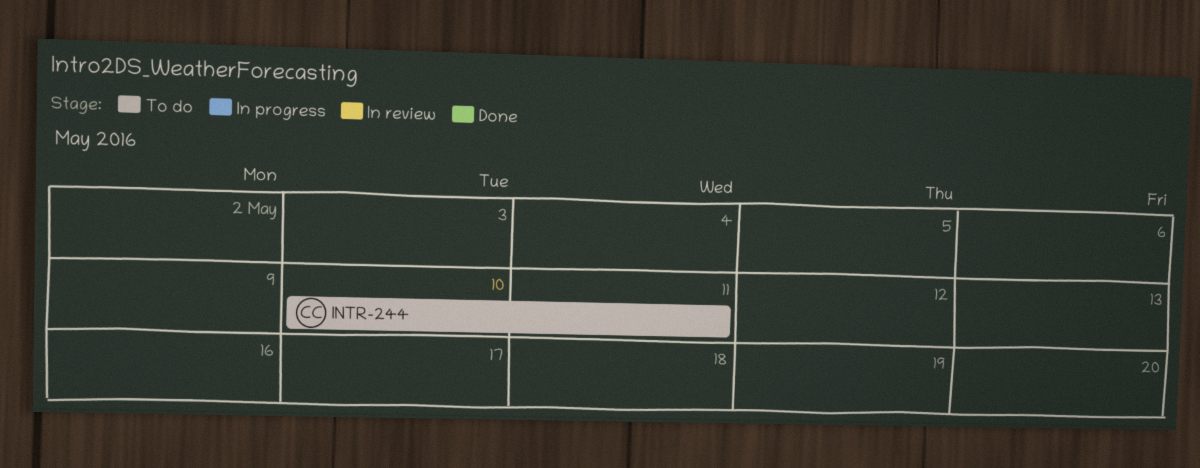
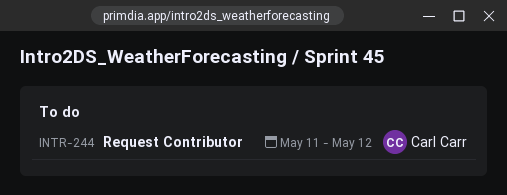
INTR-244, start: May 10 -> May 11
INTR-244, due: May 11 -> May 12

